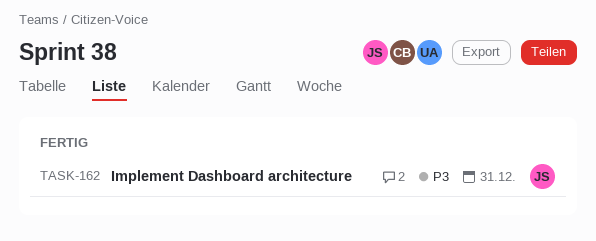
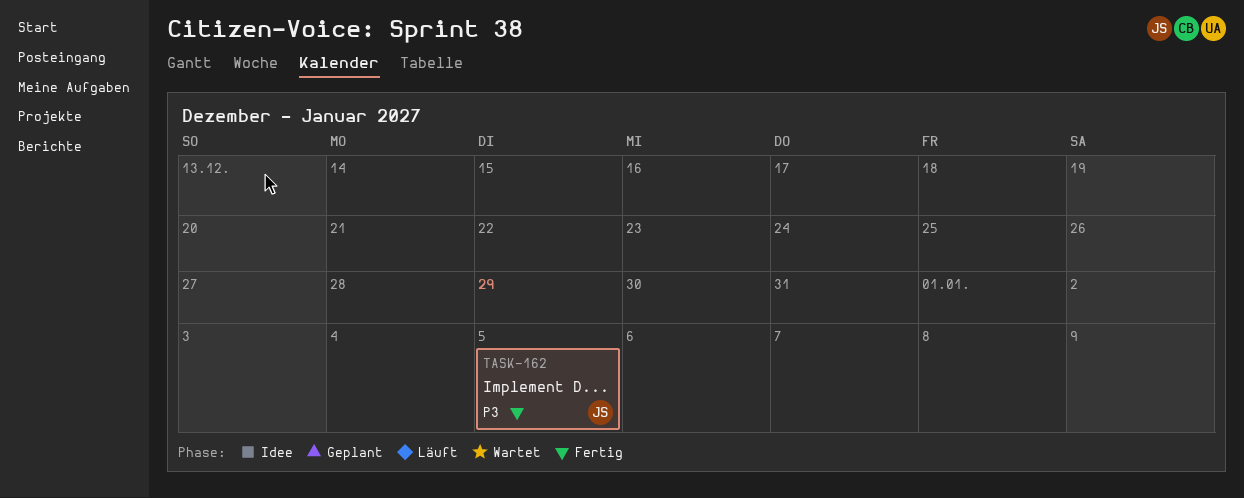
TASK-162, due: Dec 31 -> Jan 5

